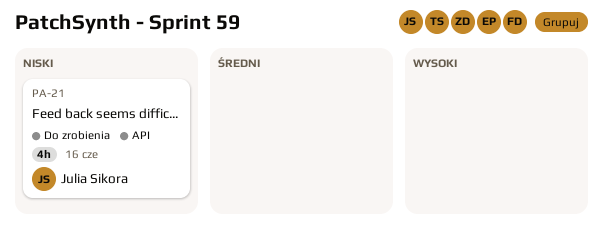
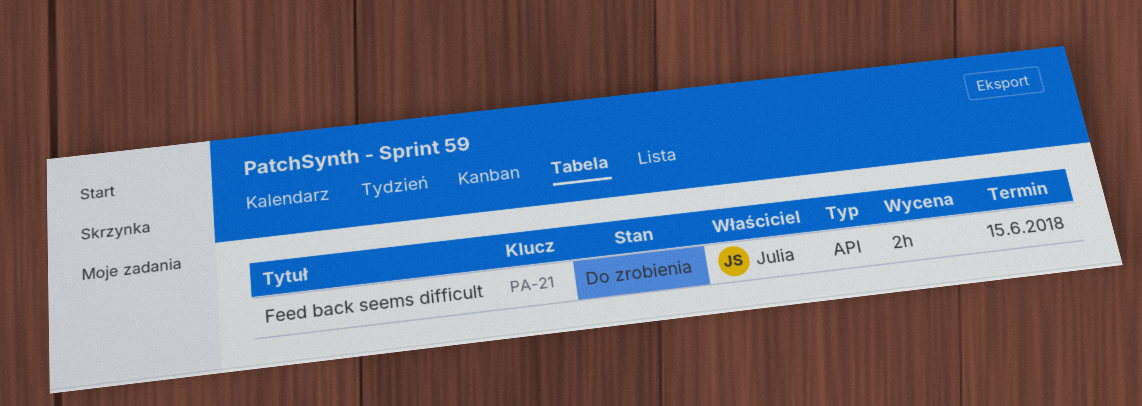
PA-21, estimate: 4h -> 2h
PA-21, due: Jun 16 -> Jun 15

